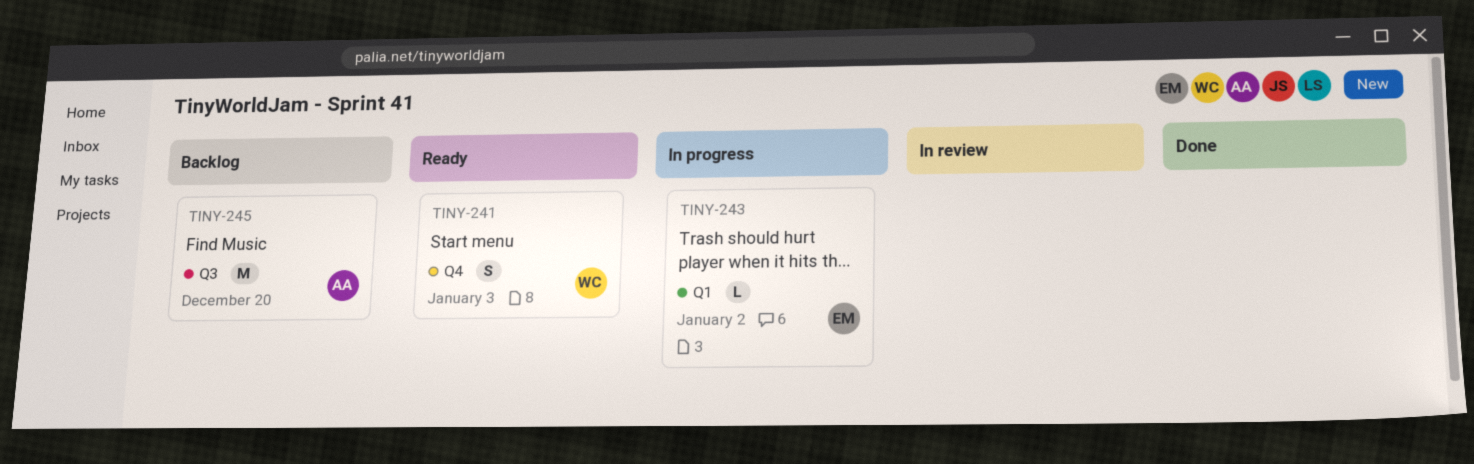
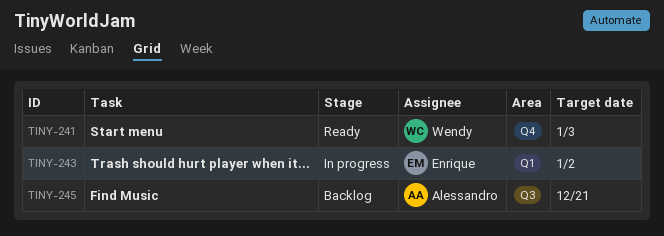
TINY-245, due: Dec 20 -> Dec 21

